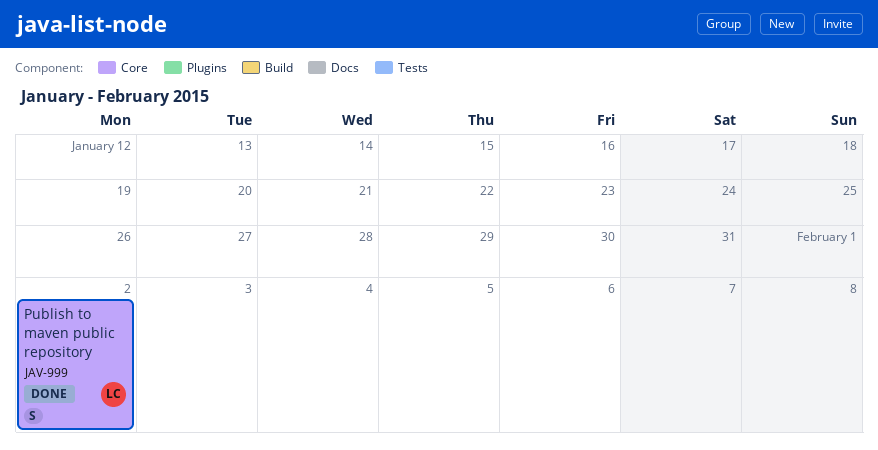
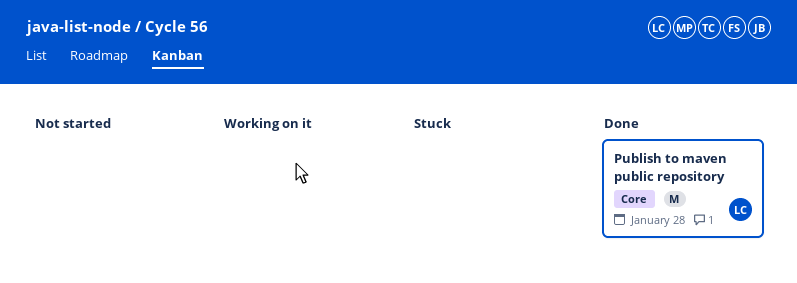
Publish to maven public repository, estimate: S -> M
Publish to maven public repository, due: Feb 2 -> Jan 28

